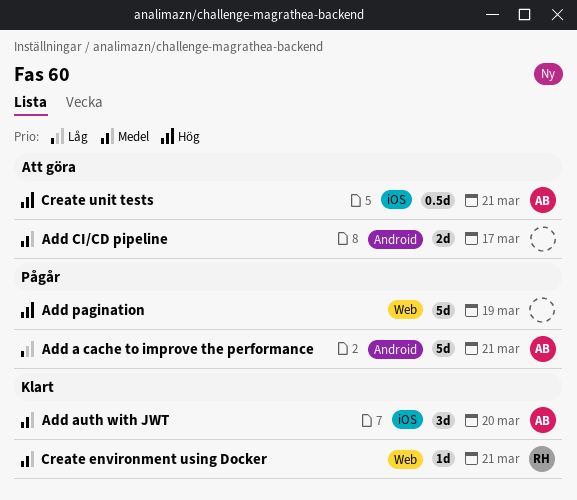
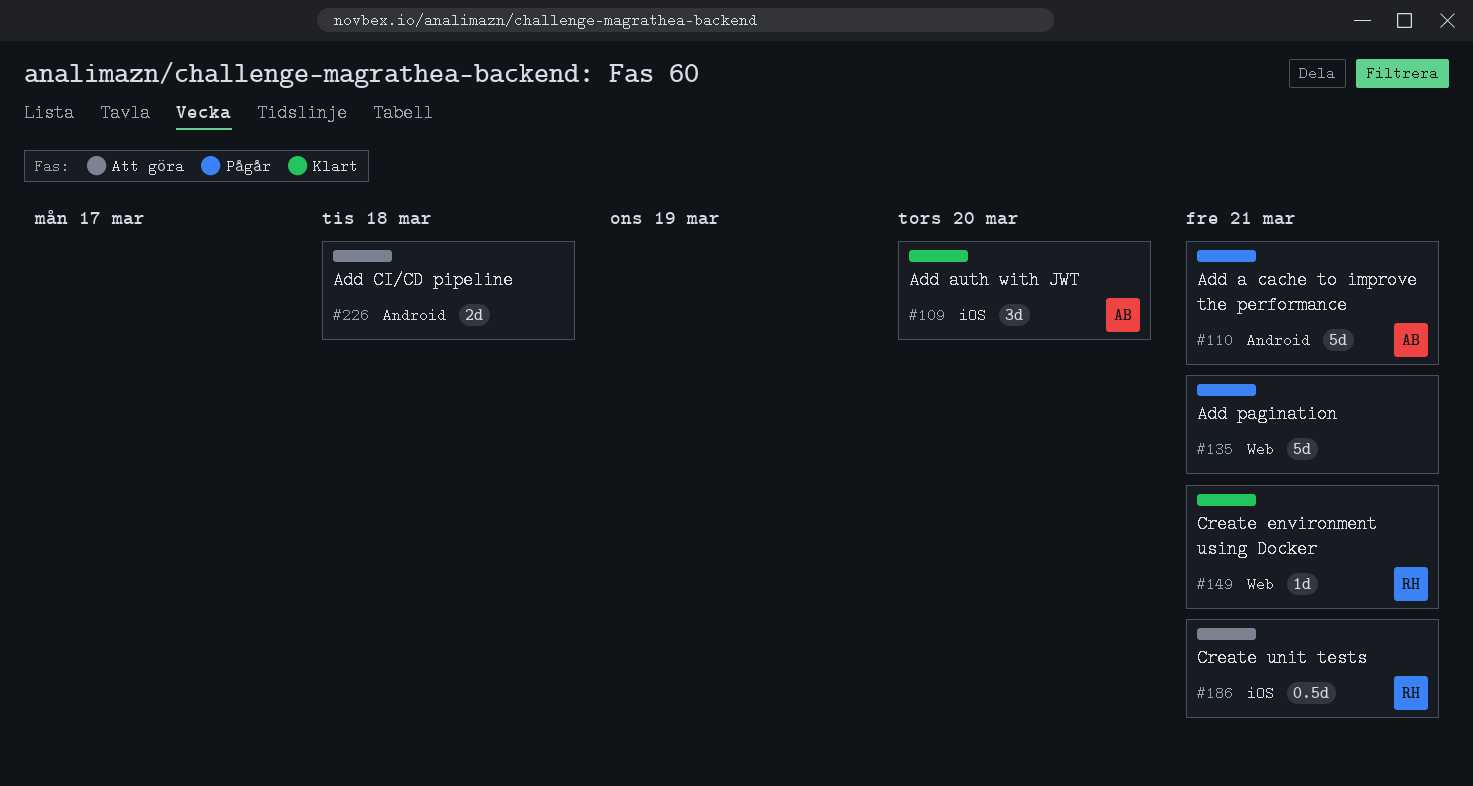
Add CI/CD pipeline, due: Mar 17 -> Mar 18
Add pagination, due: Mar 19 -> Mar 21
Create unit tests, owner: AB -> RH

